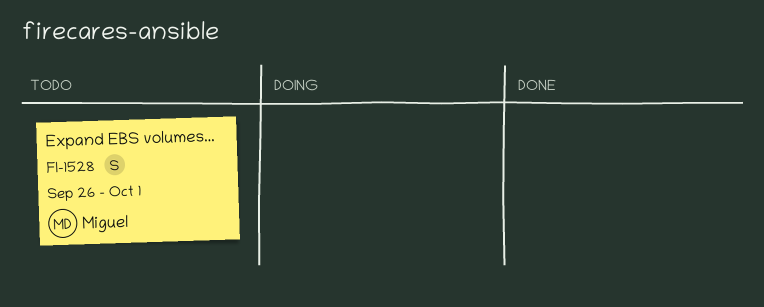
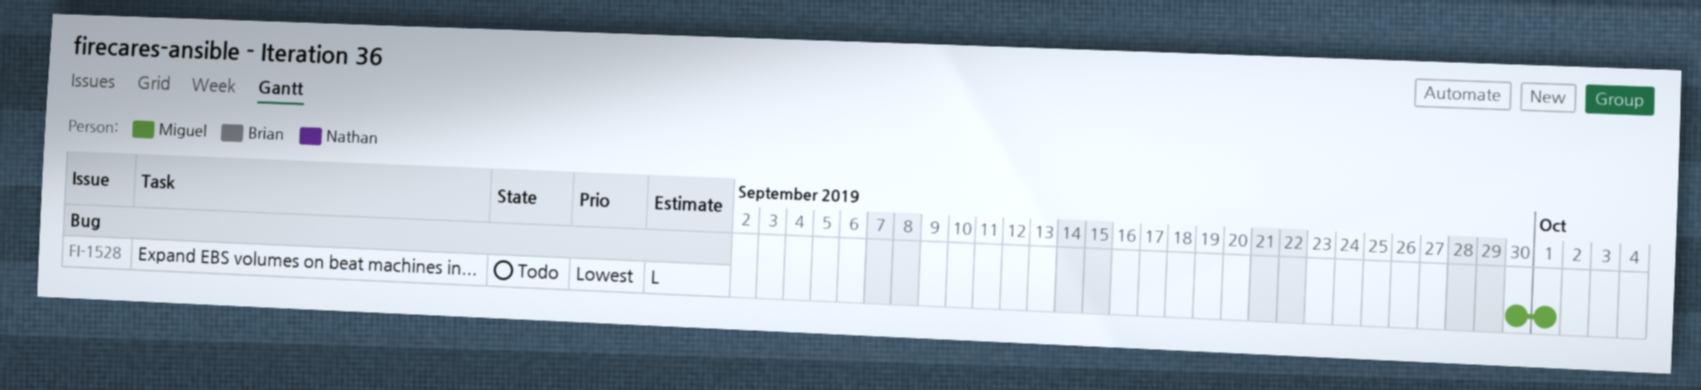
FI-1528, estimate: S -> L
FI-1528, start: Sep 26 -> Sep 30

